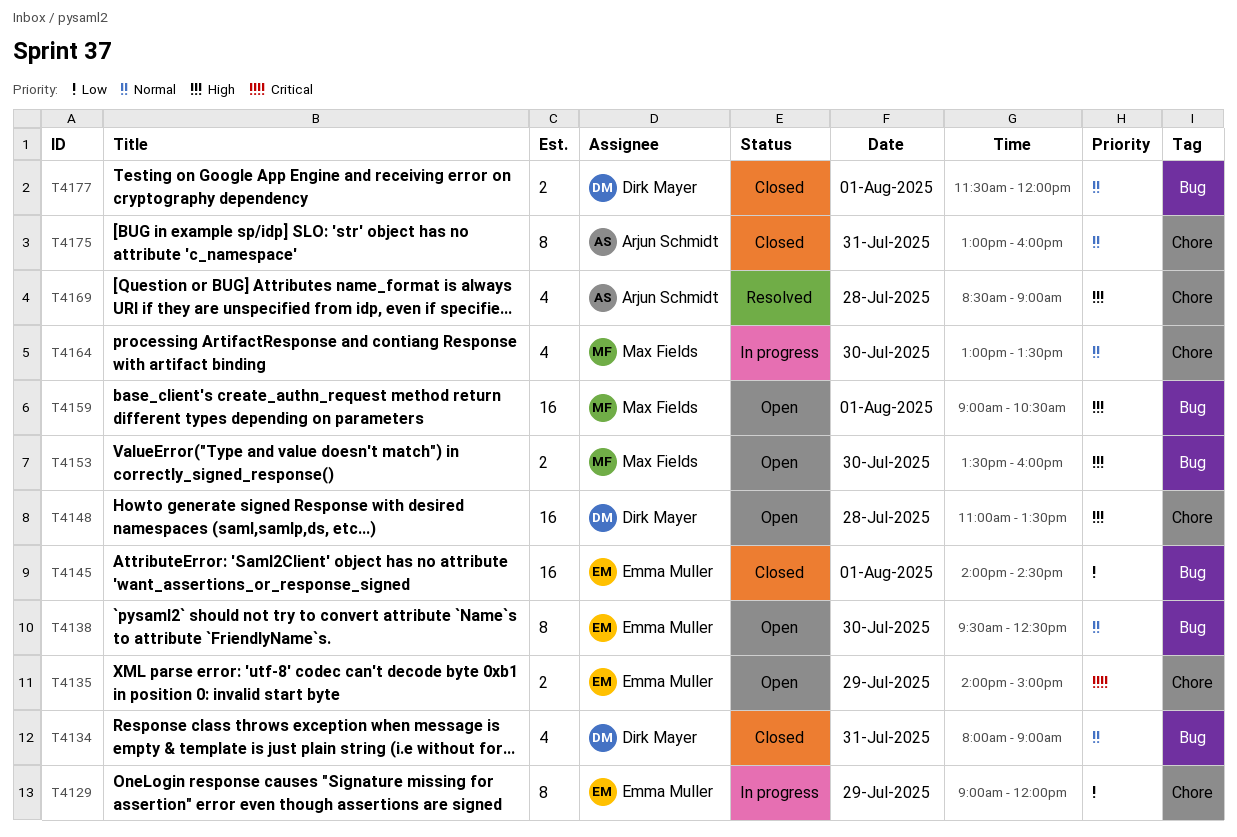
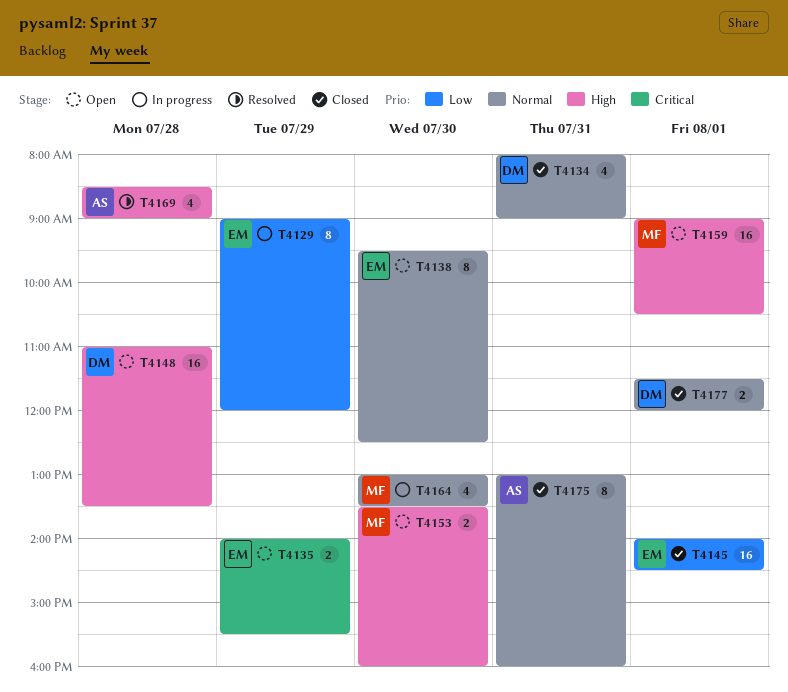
T4135, ends: 15:00 -> 15:30

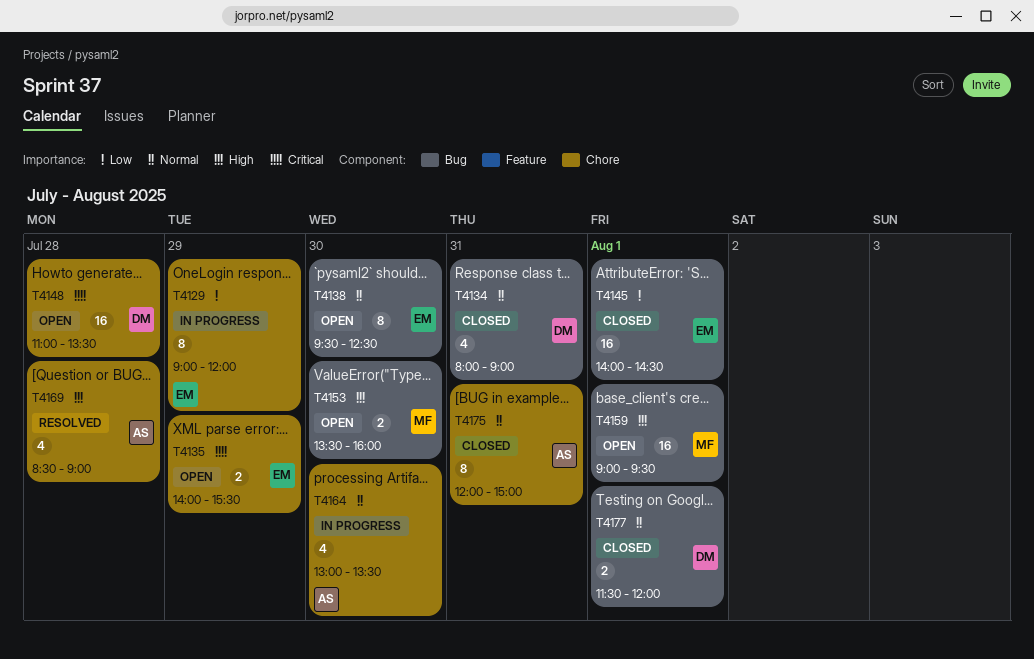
T4148, priority: High -> Critical
T4159, ends: 10:30 -> 09:30
T4164, owner: MF -> AS
T4175, begins: 13:00 -> 12:00
T4175, ends: 16:00 -> 15:00

